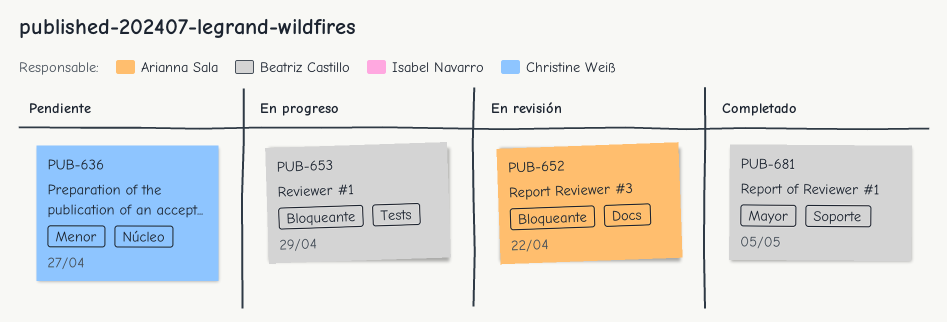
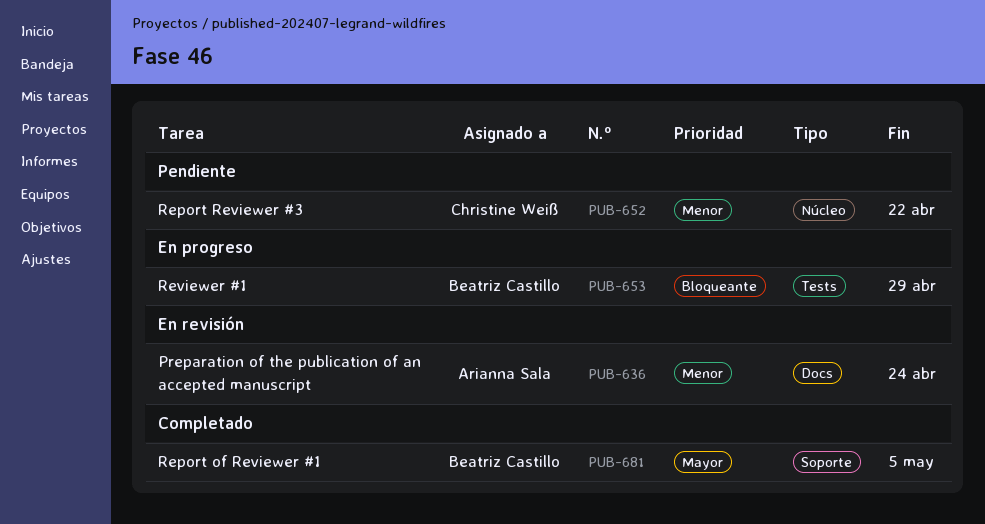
PUB-636, status: Pendiente -> En revisión
PUB-636, owner: Christine Weiß -> Arianna Sala
PUB-636, label: Núcleo -> Docs
PUB-636, due: Apr 27 -> Apr 24
PUB-652, status: En revisión -> Pendiente
PUB-652, owner: Arianna Sala -> Christine Weiß
PUB-652, priority: Bloqueante -> Menor
PUB-652, label: Docs -> Núcleo

